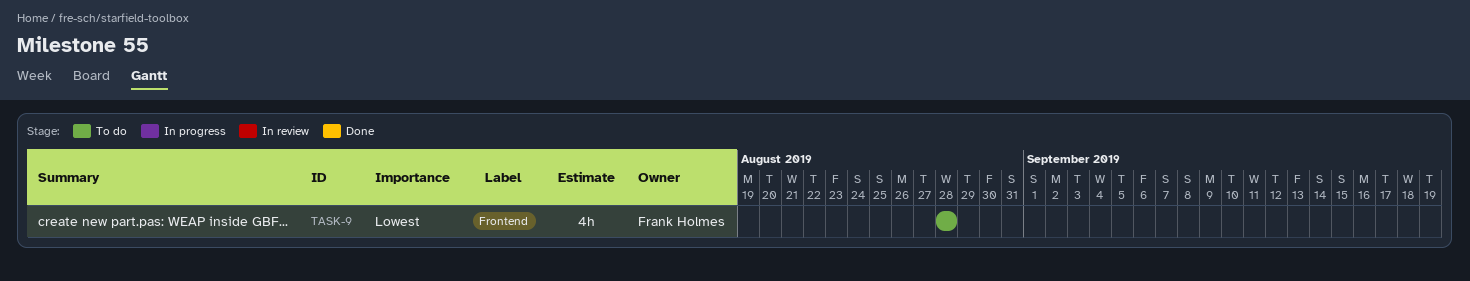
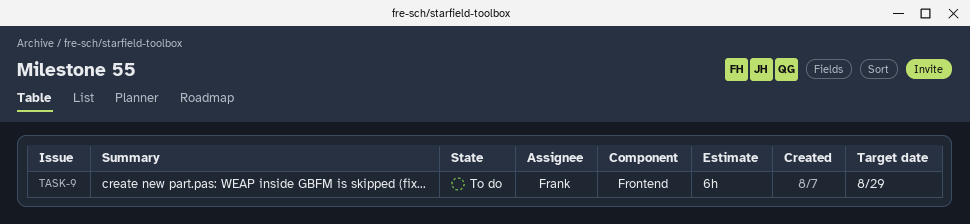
TASK-9, estimate: 4h -> 6h
TASK-9, due: Aug 28 -> Aug 29

